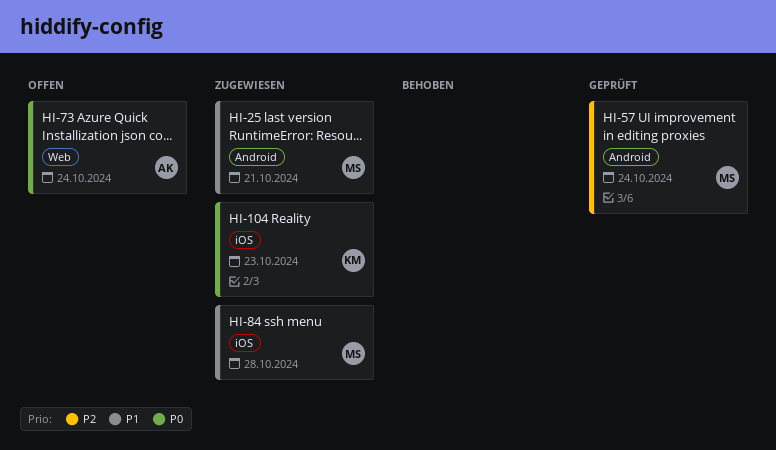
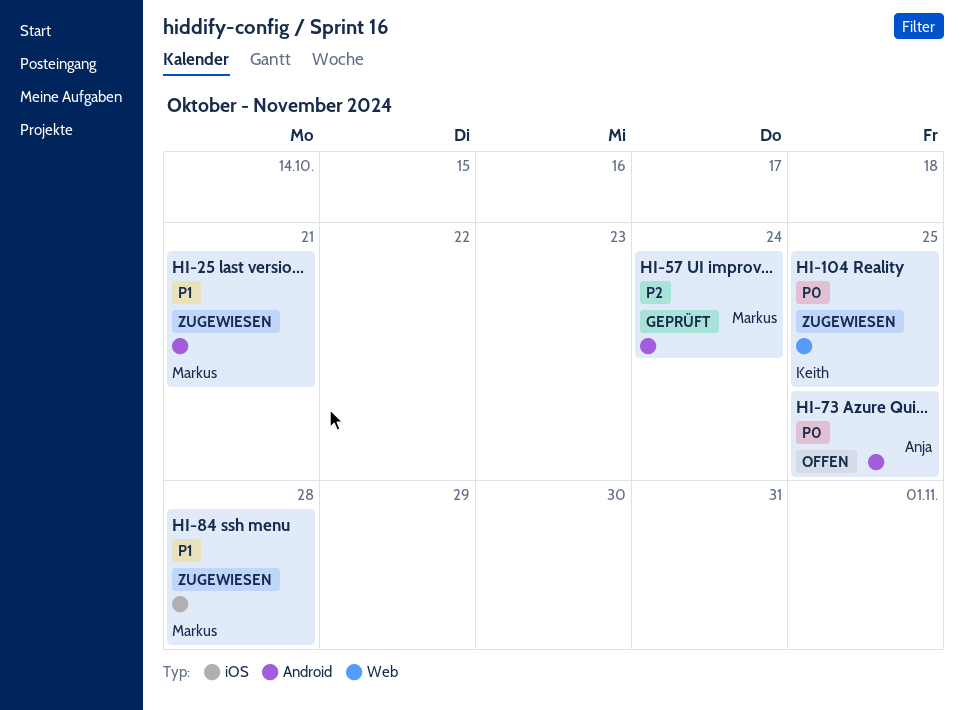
HI-73, label: Web -> Android
HI-73, due: Oct 24 -> Oct 25
HI-104, label: iOS -> Web
HI-104, due: Oct 23 -> Oct 25

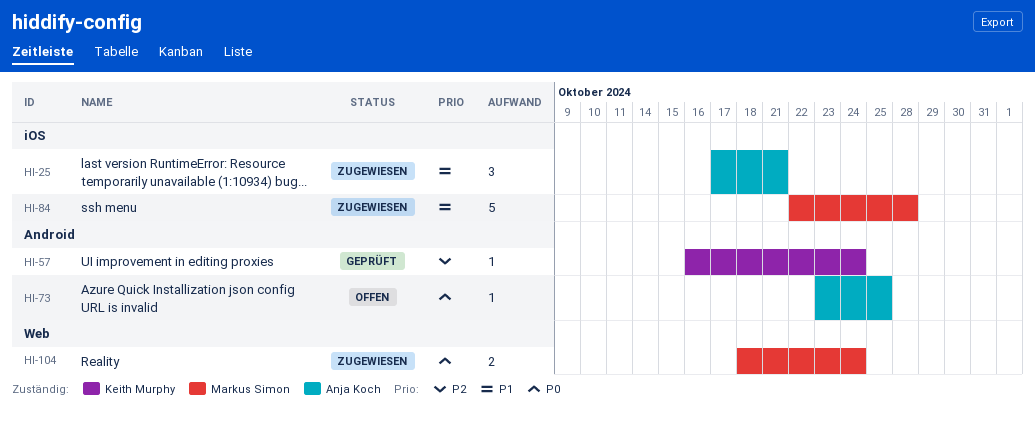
HI-25, owner: Markus Simon -> Anja Koch
HI-25, label: Android -> iOS
HI-57, owner: Markus Simon -> Keith Murphy
HI-104, owner: Keith Murphy -> Markus Simon
HI-104, due: Oct 25 -> Oct 24

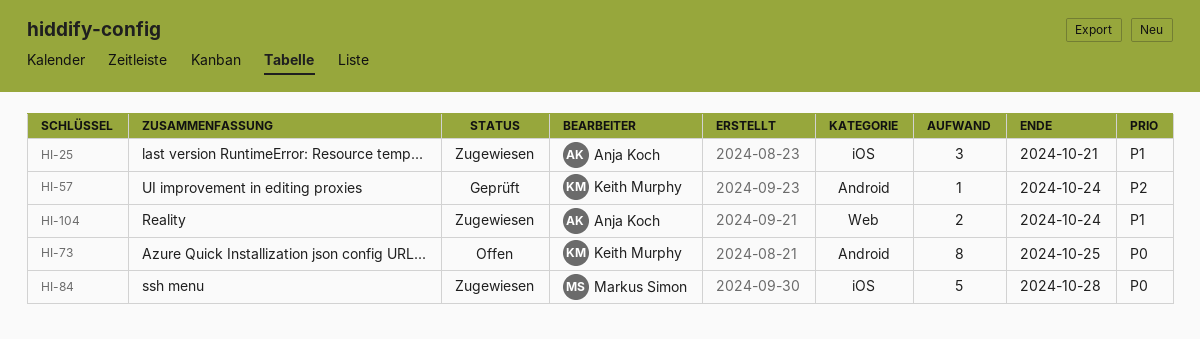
HI-73, owner: Anja Koch -> Keith Murphy
HI-73, estimate: 1 -> 8
HI-84, priority: P1 -> P0
HI-104, owner: Markus Simon -> Anja Koch
HI-104, priority: P0 -> P1

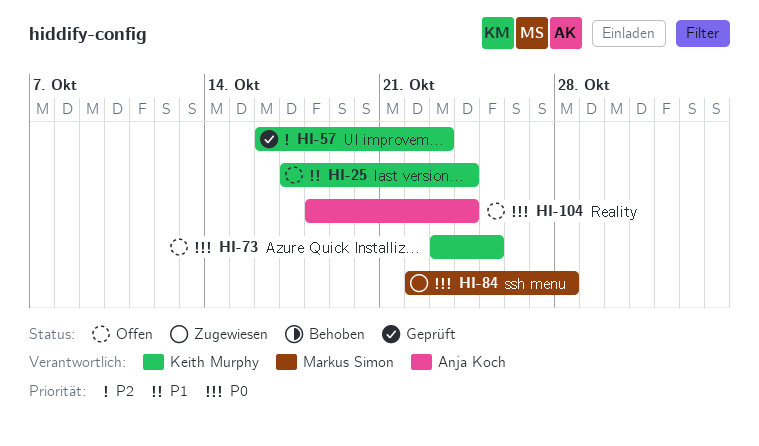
HI-25, status: Zugewiesen -> Offen
HI-25, owner: Anja Koch -> Keith Murphy
HI-25, due: Oct 21 -> Oct 24
HI-57, due: Oct 24 -> Oct 23
HI-104, status: Zugewiesen -> Offen
HI-104, priority: P1 -> P0

